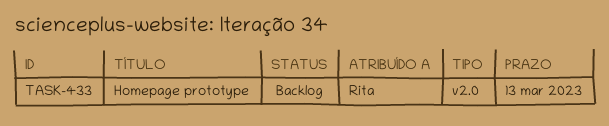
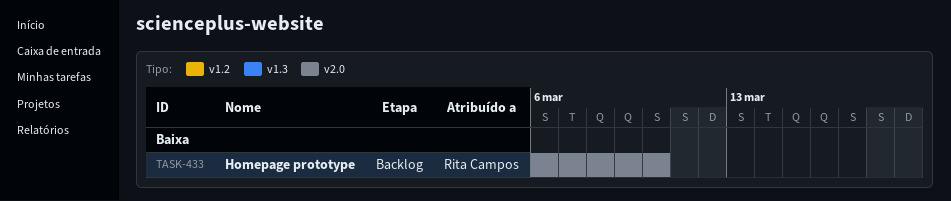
TASK-433, due: Mar 13 -> Mar 10

